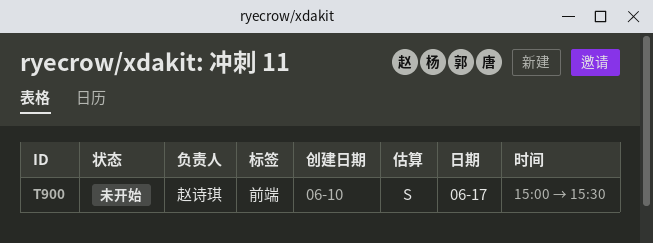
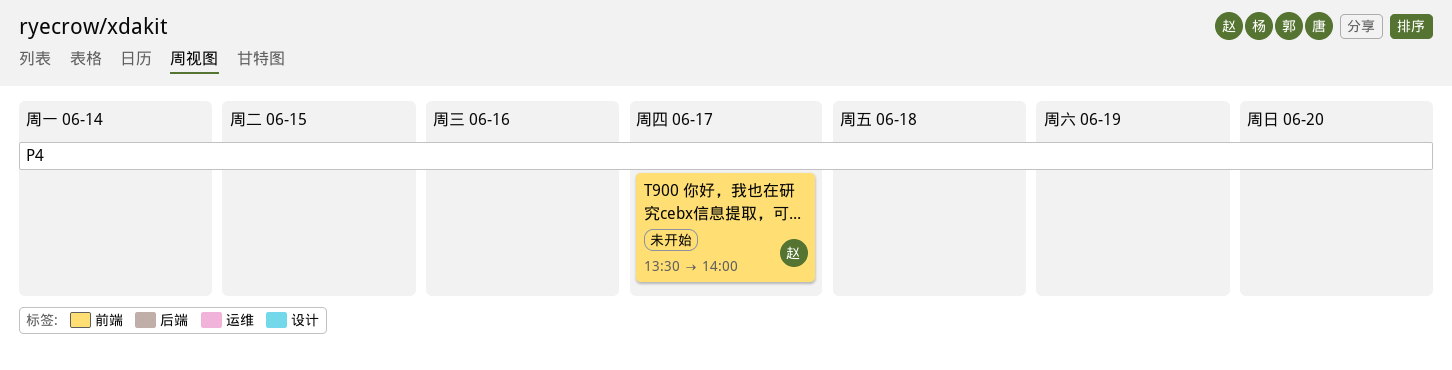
T900, begins: 15:00 -> 13:30
T900, ends: 15:30 -> 14:00

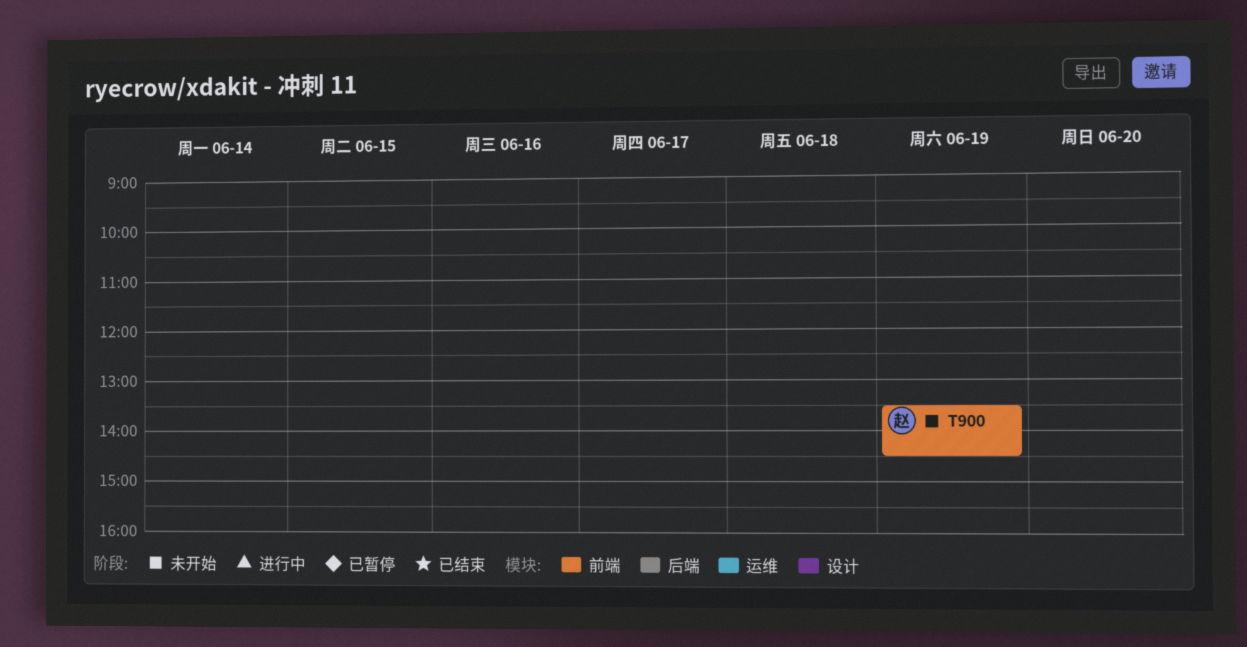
T900, day: Jun 17 -> Jun 19
T900, ends: 14:00 -> 14:30

